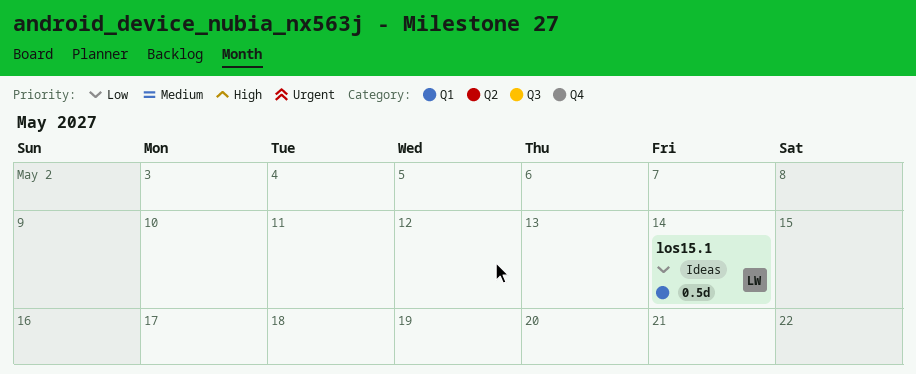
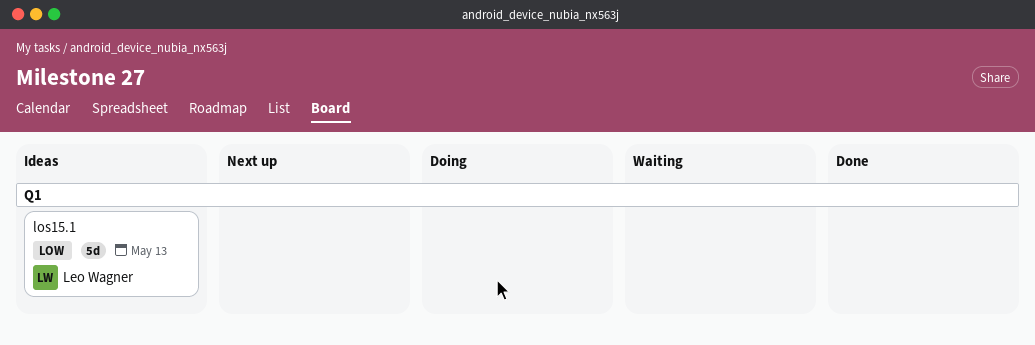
los15.1, estimate: 0.5d -> 5d
los15.1, due: May 14 -> May 13

